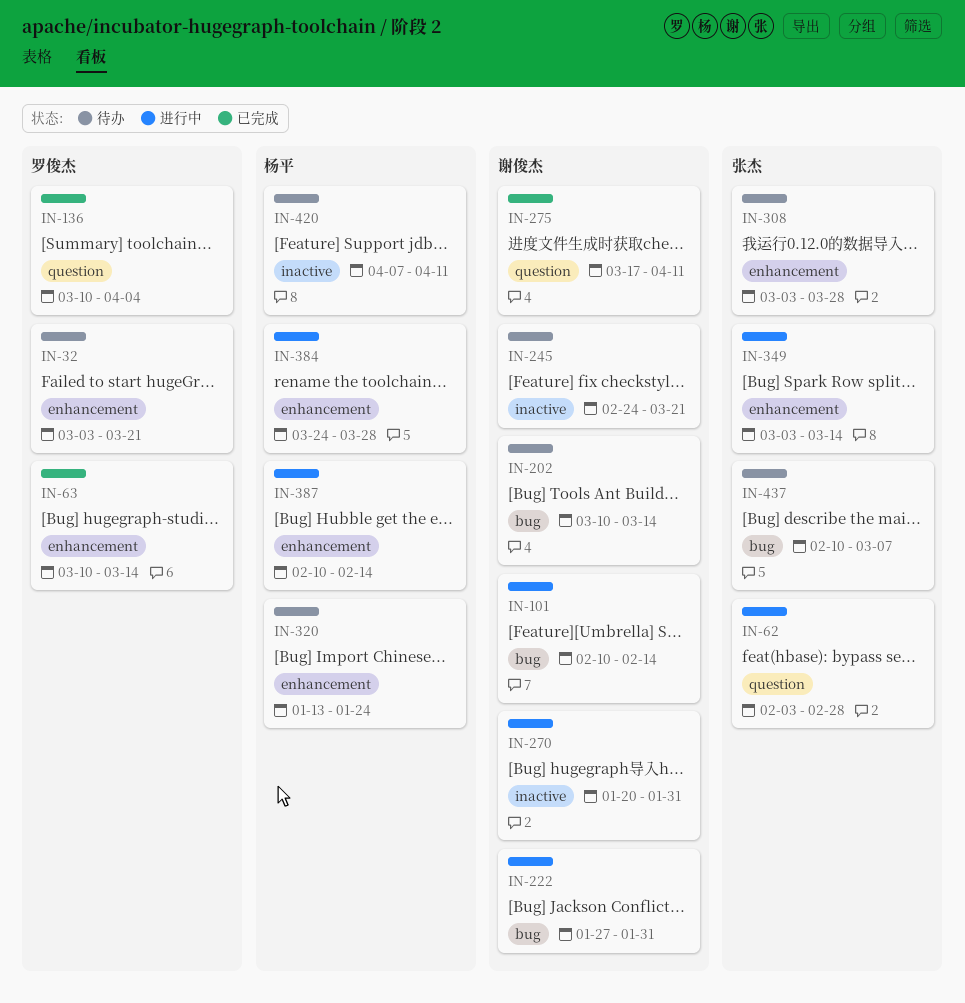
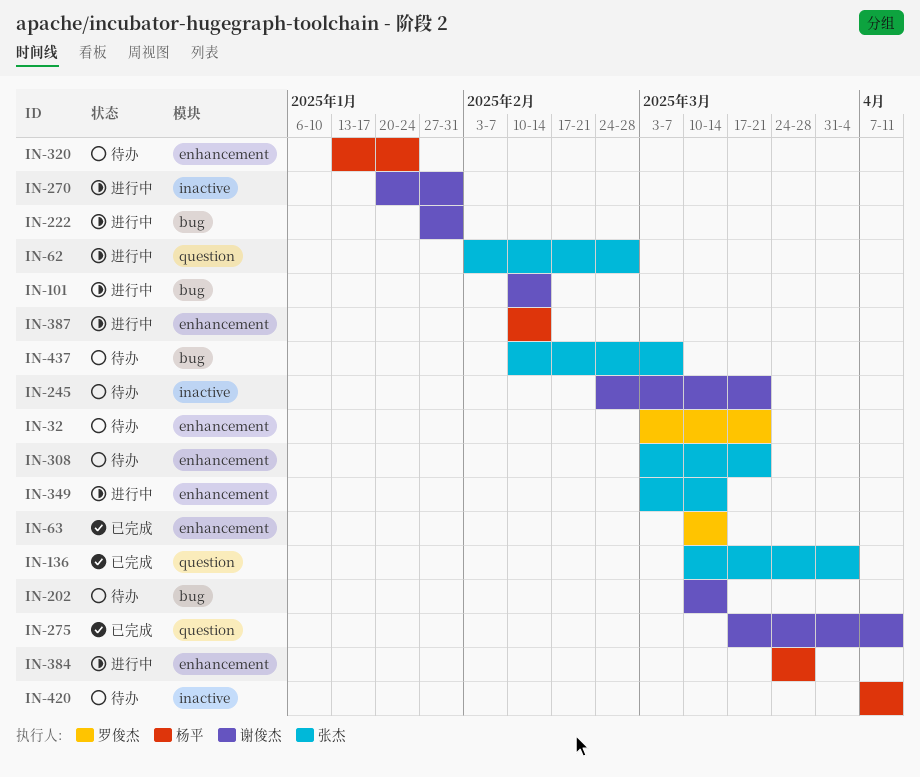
IN-136, owner: 罗俊杰 -> 张杰
IN-308, due: Mar 28 -> Mar 21

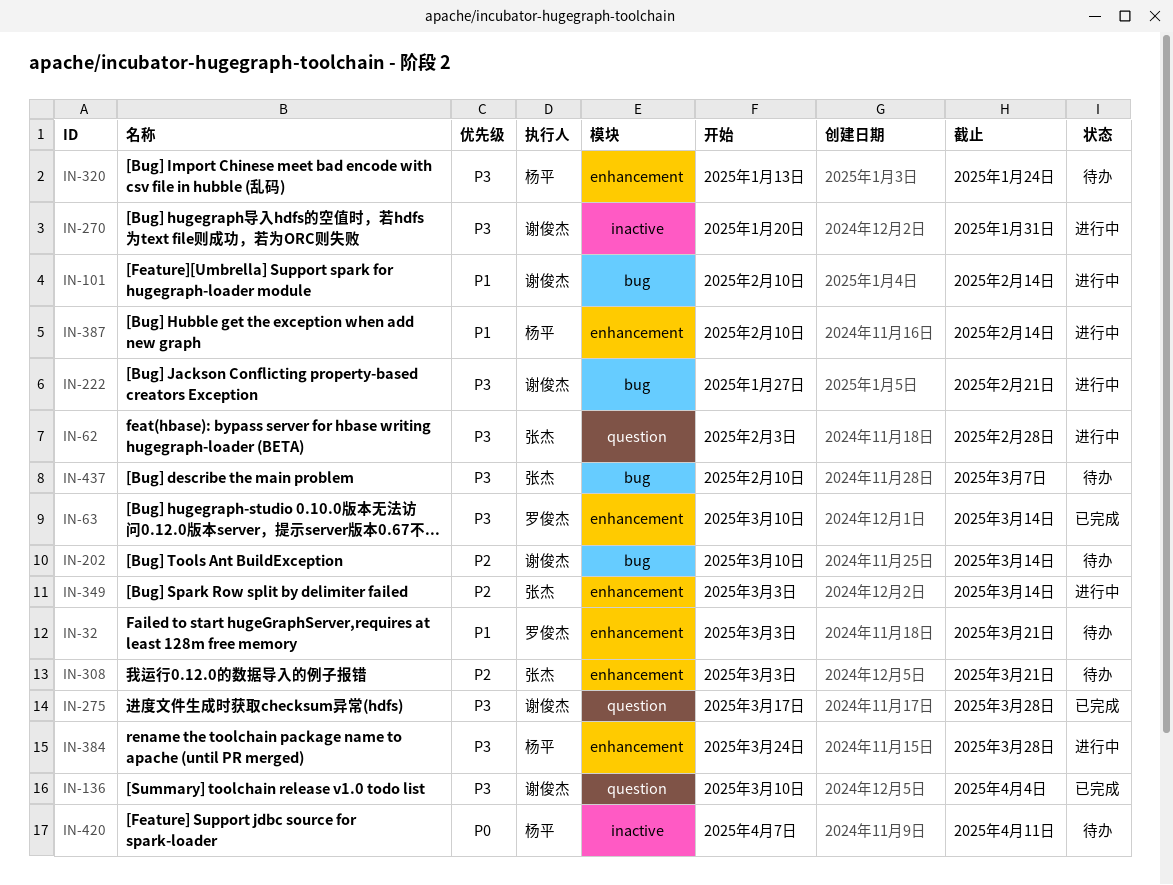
IN-136, owner: 张杰 -> 谢俊杰
IN-222, due: Jan 31 -> Feb 21
IN-245: present -> none
IN-275, due: Apr 11 -> Mar 28

